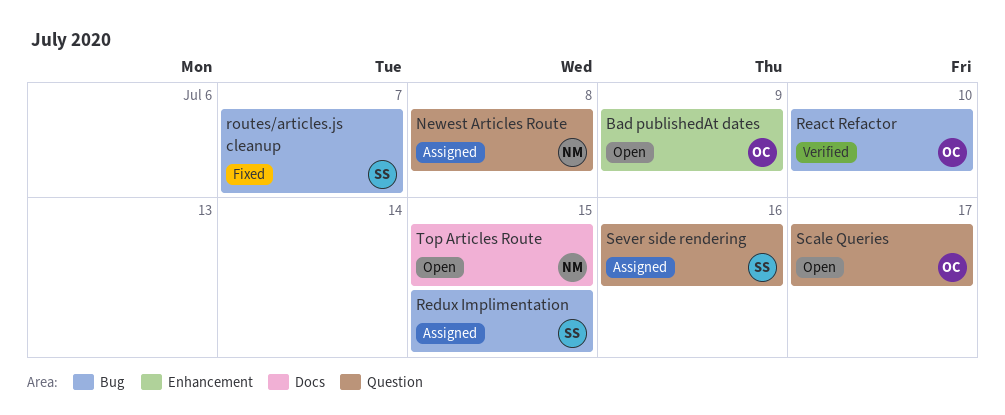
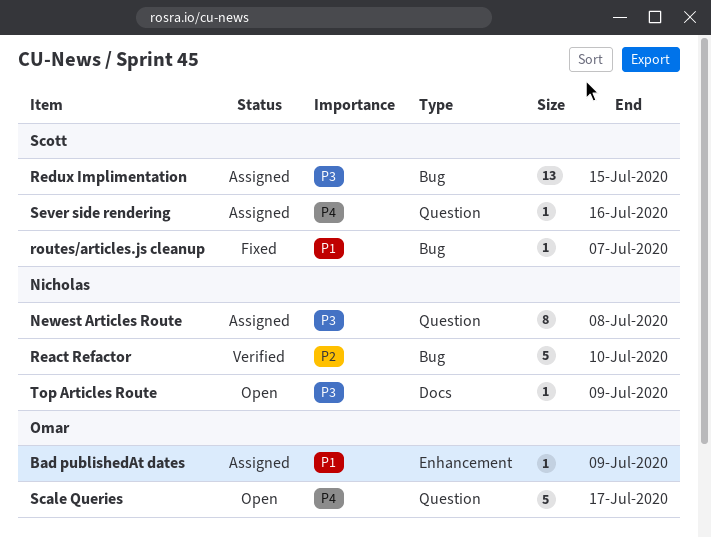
Bad publishedAt dates, status: Open -> Assigned
React Refactor, owner: Omar -> Nicholas
Top Articles Route, due: Jul 15 -> Jul 9

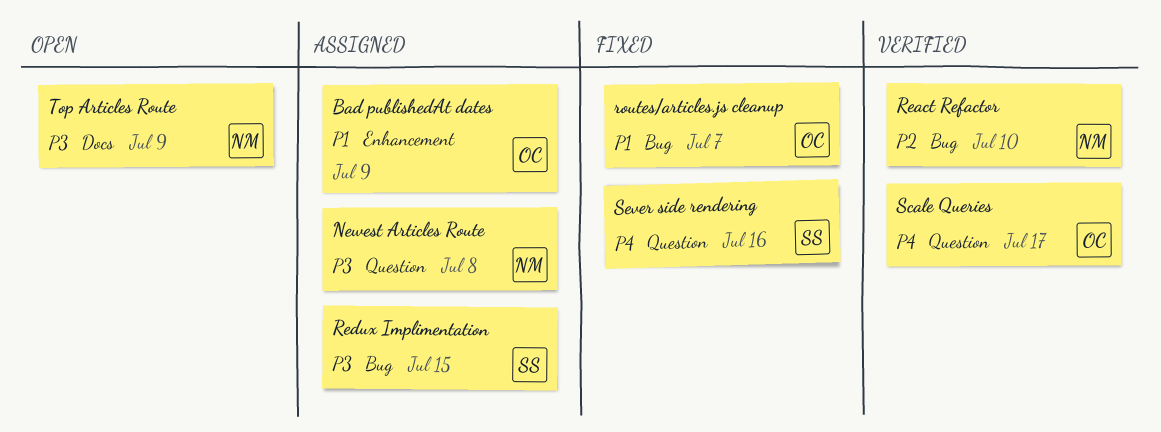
routes/articles.js cleanup, owner: Scott -> Omar
Scale Queries, status: Open -> Verified
Sever side rendering, status: Assigned -> Fixed

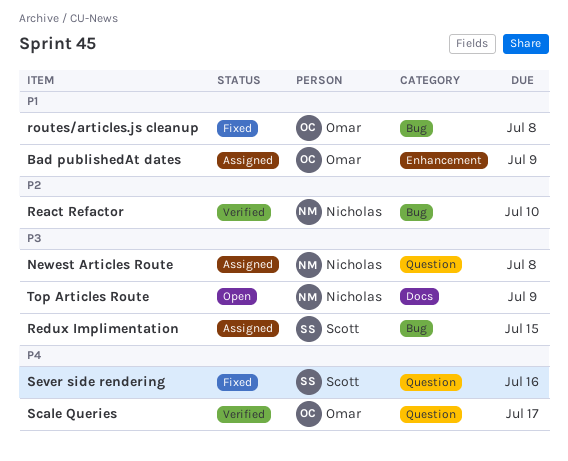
routes/articles.js cleanup, due: Jul 7 -> Jul 8

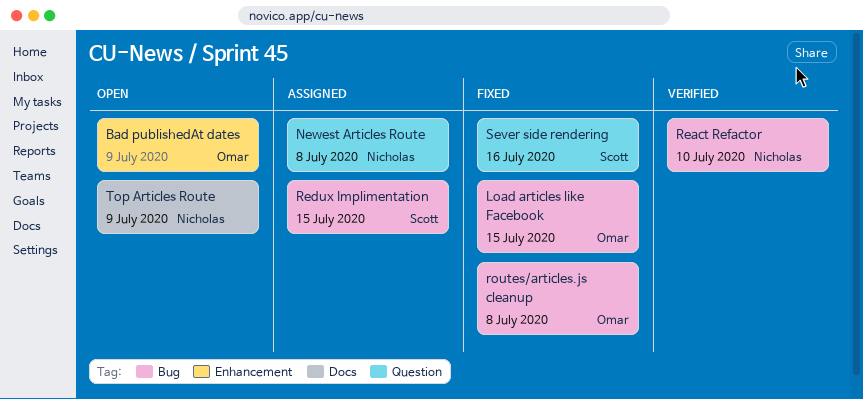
Bad publishedAt dates, status: Assigned -> Open
Load articles like Facebook: none -> present
Scale Queries: present -> none

